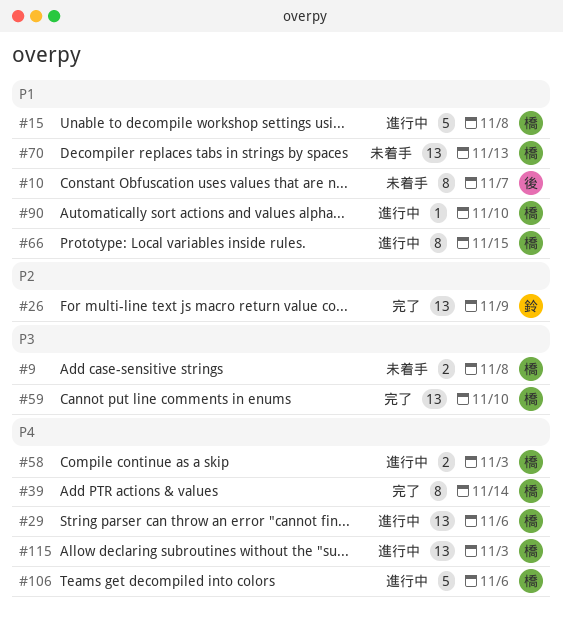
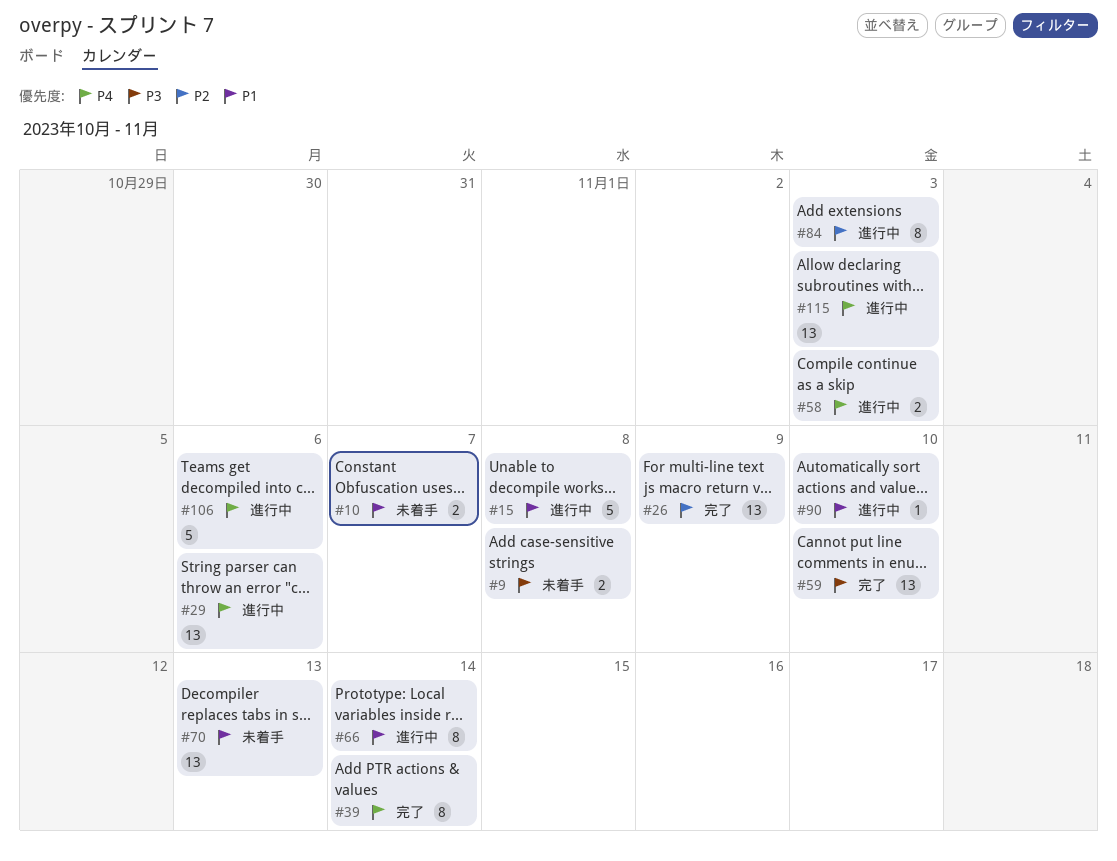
#10, estimate: 8 -> 2
#66, due: Nov 15 -> Nov 14
#84: none -> present

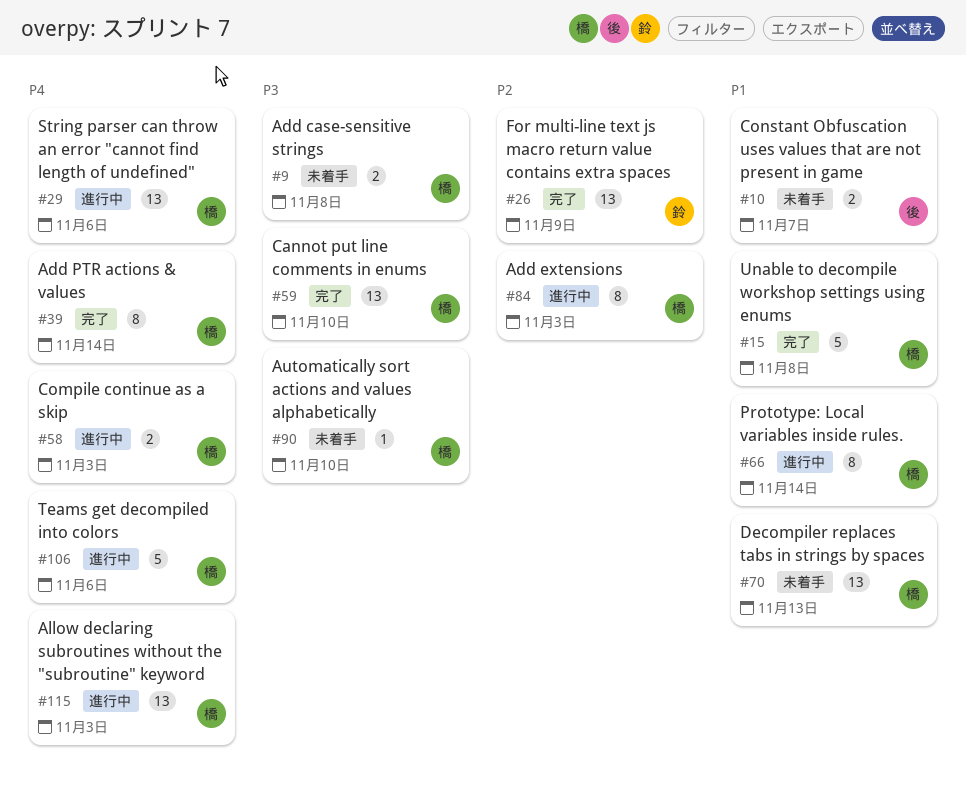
#15, status: 進行中 -> 完了
#90, status: 進行中 -> 未着手
#90, priority: P1 -> P3

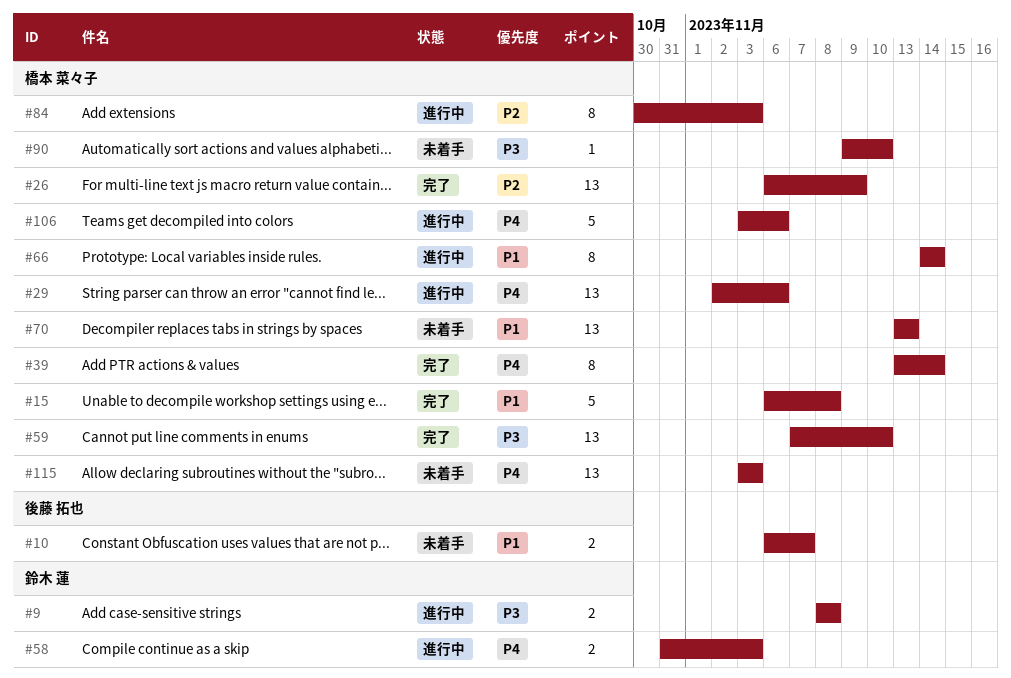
#9, status: 未着手 -> 進行中
#9, owner: 橋本 菜々子 -> 鈴木 蓮
#26, owner: 鈴木 蓮 -> 橋本 菜々子
#58, owner: 橋本 菜々子 -> 鈴木 蓮
#115, status: 進行中 -> 未着手

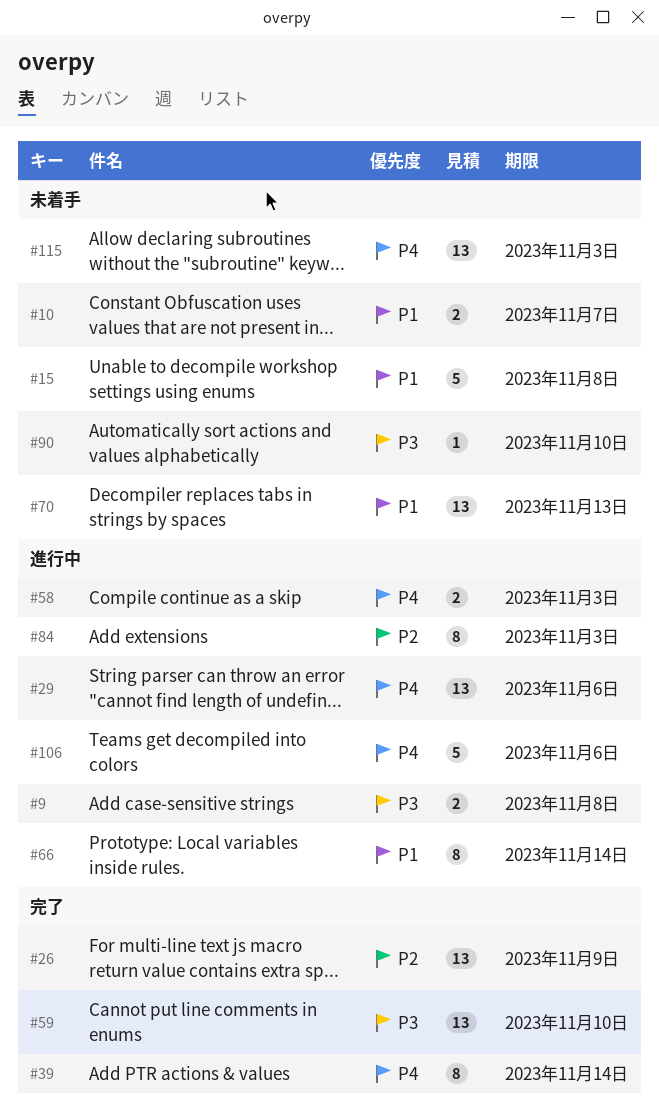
#15, status: 完了 -> 未着手

